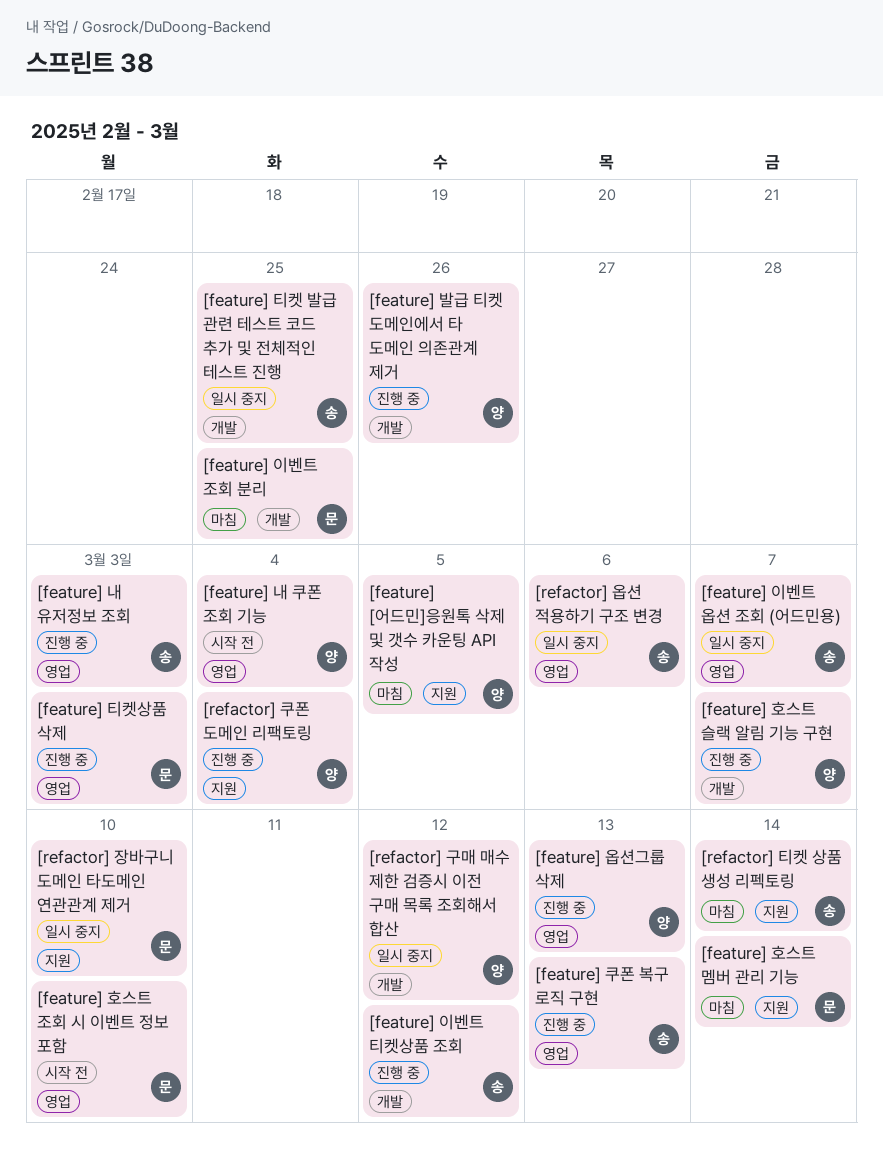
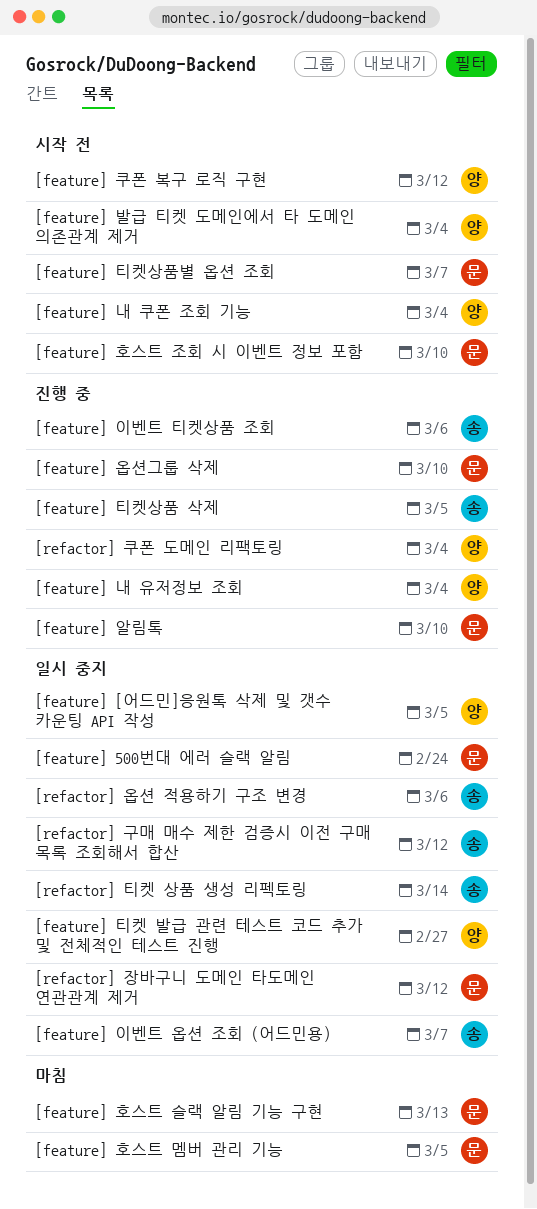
[feature] 500번대 에러 슬랙 알림: none -> present
[feature] [어드민]응원톡 삭제 및 갯수 카운팅 API 작성, status: 마침 -> 일시 중지
[feature] 내 유저정보 조회, owner: 송 -> 양
[feature] 내 유저정보 조회, due: Mar 3 -> Mar 4
[feature] 발급 티켓 도메인에서 타 도메인 의존관계 제거, status: 진행 중 -> 시작 전
[feature] 발급 티켓 도메인에서 타 도메인 의존관계 제거, due: Feb 26 -> Mar 4
[feature] 알림톡: none -> present
[feature] 옵션그룹 삭제, owner: 양 -> 문
[feature] 옵션그룹 삭제, due: Mar 13 -> Mar 10
[feature] 이벤트 조회 분리: present -> none
[feature] 이벤트 티켓상품 조회, due: Mar 12 -> Mar 6
[feature] 쿠폰 복구 로직 구현, status: 진행 중 -> 시작 전
[feature] 쿠폰 복구 로직 구현, owner: 송 -> 양
[feature] 쿠폰 복구 로직 구현, due: Mar 13 -> Mar 12
[feature] 티켓 발급 관련 테스트 코드 추가 및 전체적인 테스트 진행, owner: 송 -> 양
[feature] 티켓 발급 관련 테스트 코드 추가 및 전체적인 테스트 진행, due: Feb 25 -> Feb 27
[feature] 티켓상품 삭제, owner: 문 -> 송
[feature] 티켓상품 삭제, due: Mar 3 -> Mar 5
[feature] 티켓상품별 옵션 조회: none -> present
[feature] 호스트 멤버 관리 기능, due: Mar 14 -> Mar 5
[feature] 호스트 슬랙 알림 기능 구현, status: 진행 중 -> 마침
[feature] 호스트 슬랙 알림 기능 구현, owner: 양 -> 문
[feature] 호스트 슬랙 알림 기능 구현, due: Mar 7 -> Mar 13
[refactor] 구매 매수 제한 검증시 이전 구매 목록 조회해서 합산, owner: 양 -> 송
[refactor] 장바구니 도메인 타도메인 연관관계 제거, due: Mar 10 -> Mar 12
[refactor] 티켓 상품 생성 리펙토링, status: 마침 -> 일시 중지

